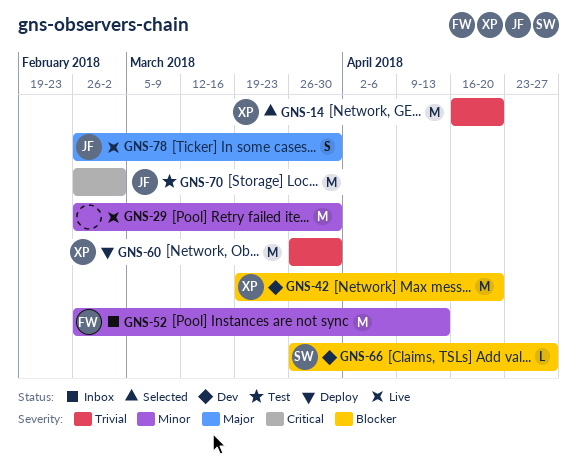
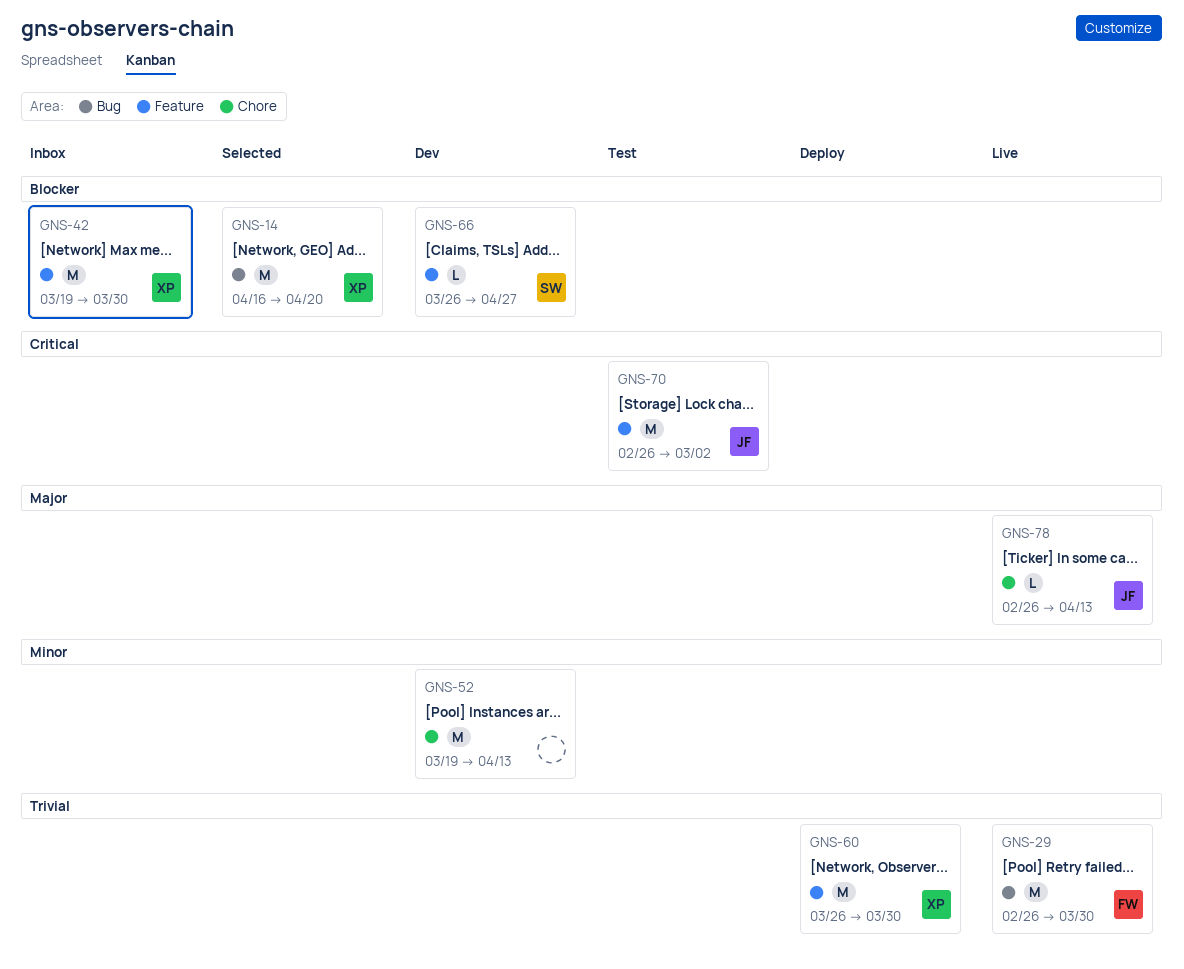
GNS-14, priority: Trivial -> Blocker
GNS-29, owner: none -> FW
GNS-29, priority: Minor -> Trivial
GNS-42, status: Dev -> Inbox
GNS-42, due: Apr 20 -> Mar 30
GNS-52, status: Inbox -> Dev
GNS-52, owner: FW -> none
GNS-52, start: Feb 26 -> Mar 19
GNS-78, estimate: S -> L
GNS-78, due: Mar 30 -> Apr 13

